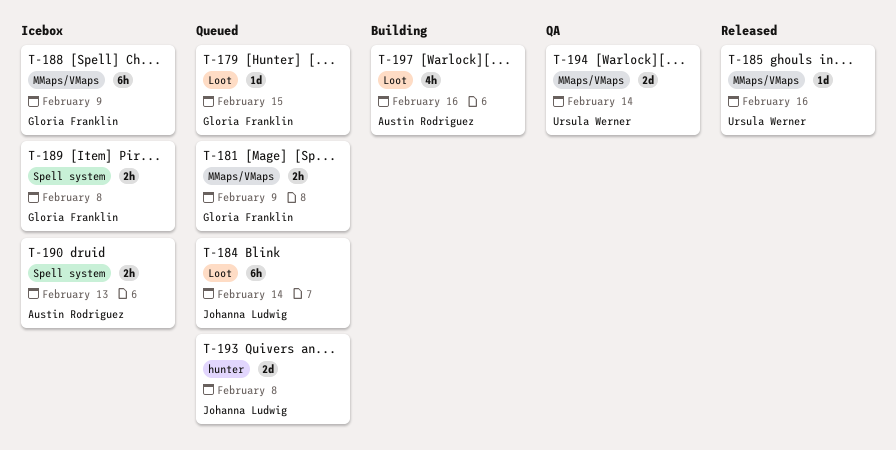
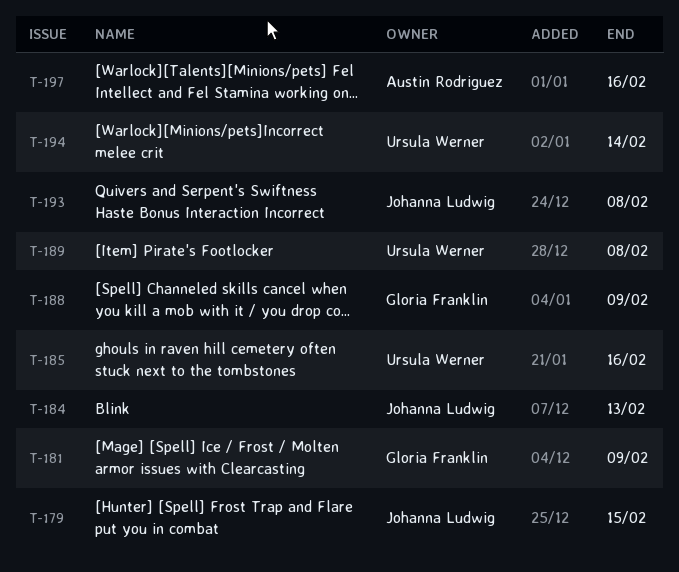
T-179, owner: Gloria Franklin -> Johanna Ludwig
T-184, due: Feb 14 -> Feb 13
T-189, owner: Gloria Franklin -> Ursula Werner
T-190: present -> none

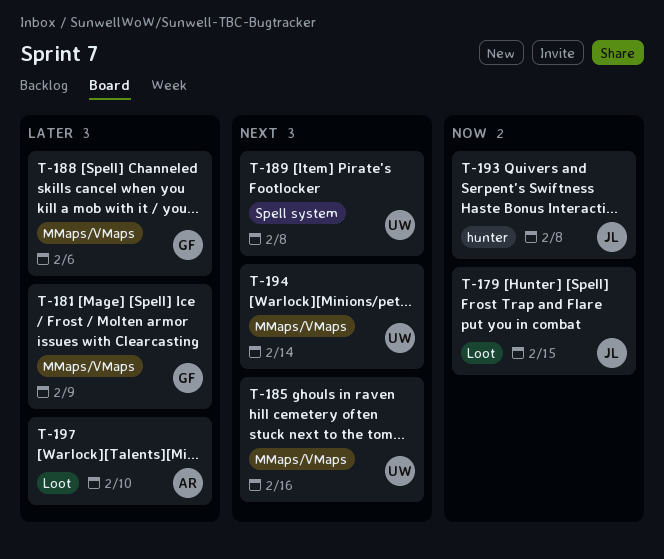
T-184: present -> none
T-188, due: Feb 9 -> Feb 6
T-197, due: Feb 16 -> Feb 10

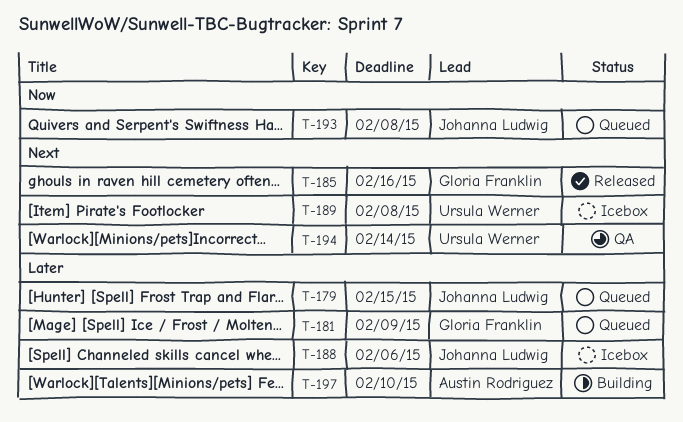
T-179, priority: Now -> Later
T-185, owner: Ursula Werner -> Gloria Franklin
T-188, owner: Gloria Franklin -> Johanna Ludwig

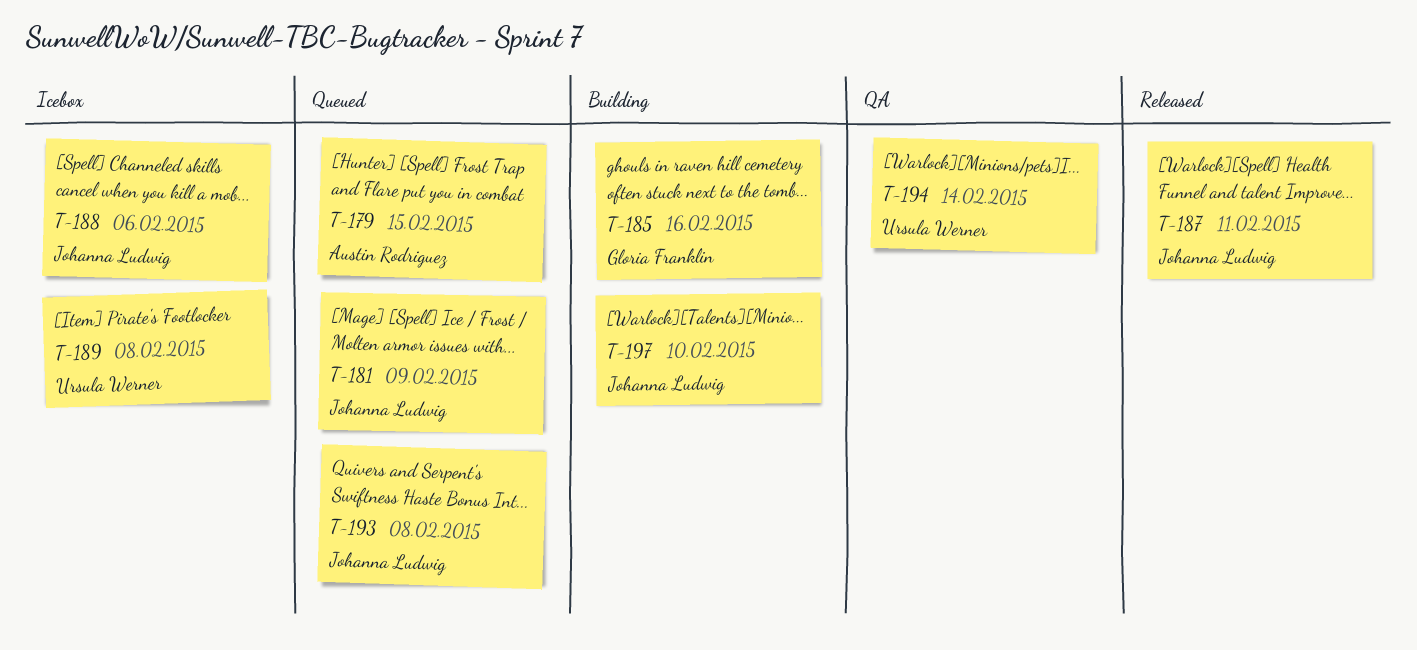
T-179, owner: Johanna Ludwig -> Austin Rodriguez
T-181, owner: Gloria Franklin -> Johanna Ludwig
T-185, status: Released -> Building
T-187: none -> present
T-197, owner: Austin Rodriguez -> Johanna Ludwig

